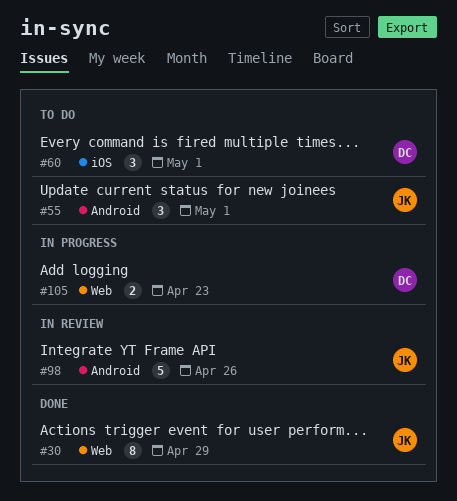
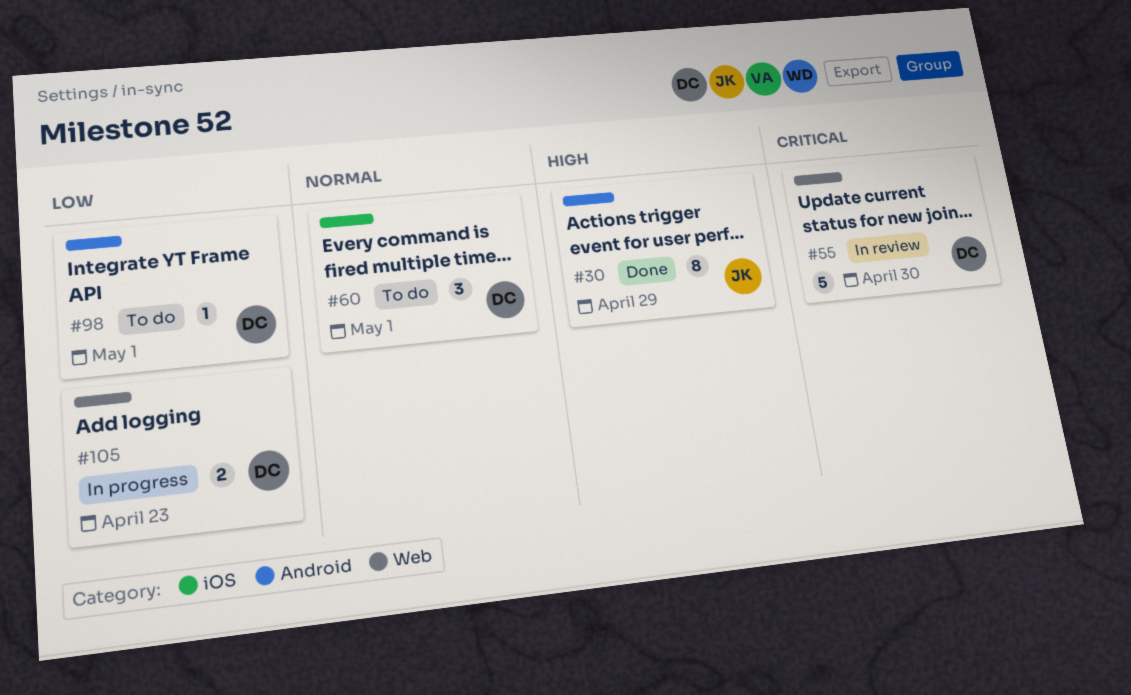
#30, label: Web -> Android
#55, status: To do -> In review
#55, owner: JK -> DC
#55, label: Android -> Web
#55, estimate: 3 -> 5
#55, due: May 1 -> Apr 30
#98, status: In review -> To do
#98, owner: JK -> DC
#98, estimate: 5 -> 1
#98, due: Apr 26 -> May 1

